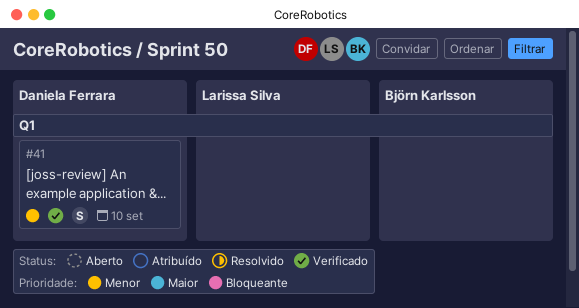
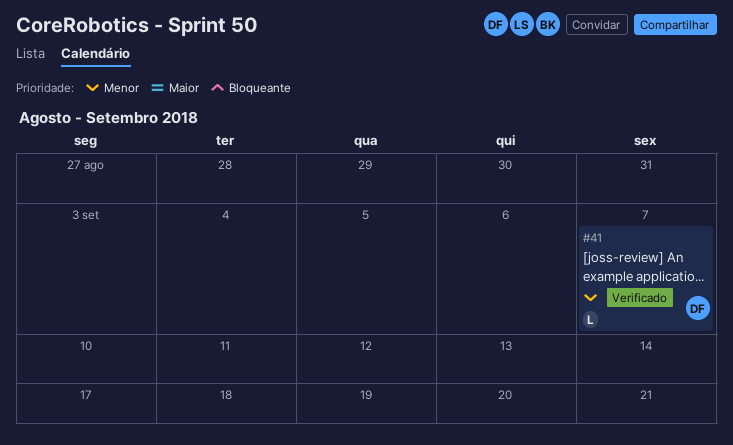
#41, estimate: S -> L
#41, due: Sep 10 -> Sep 7

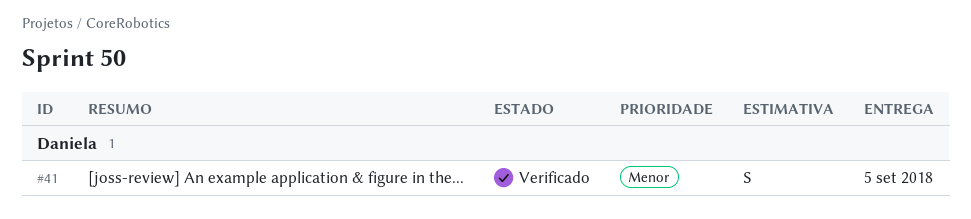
#41, estimate: L -> S
#41, due: Sep 7 -> Sep 5

